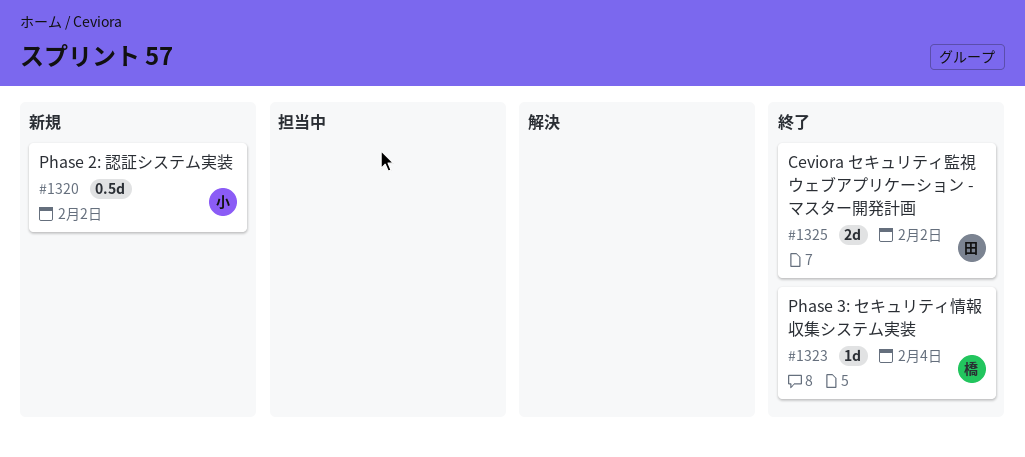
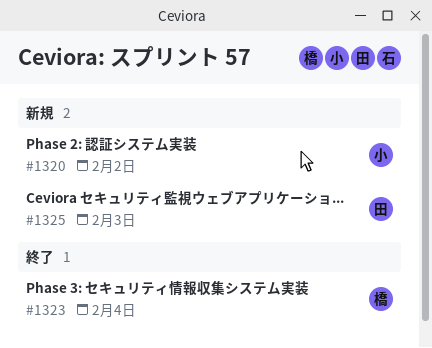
#1325, status: 終了 -> 新規
#1325, due: Feb 2 -> Feb 3

